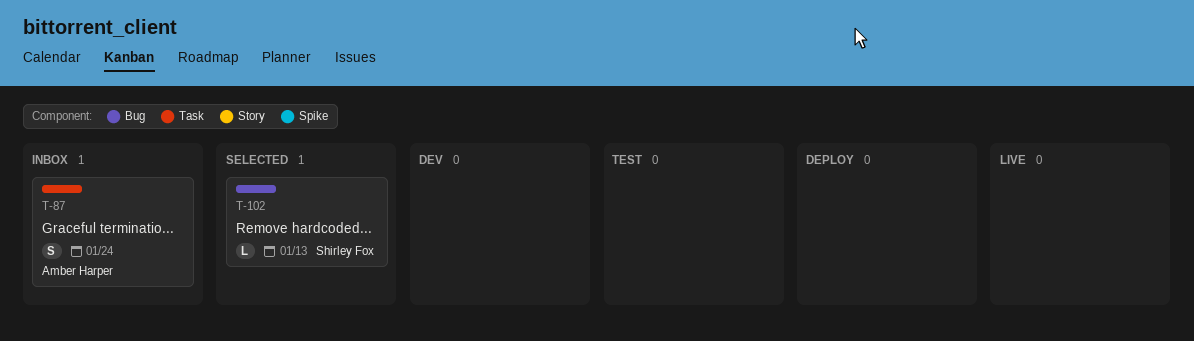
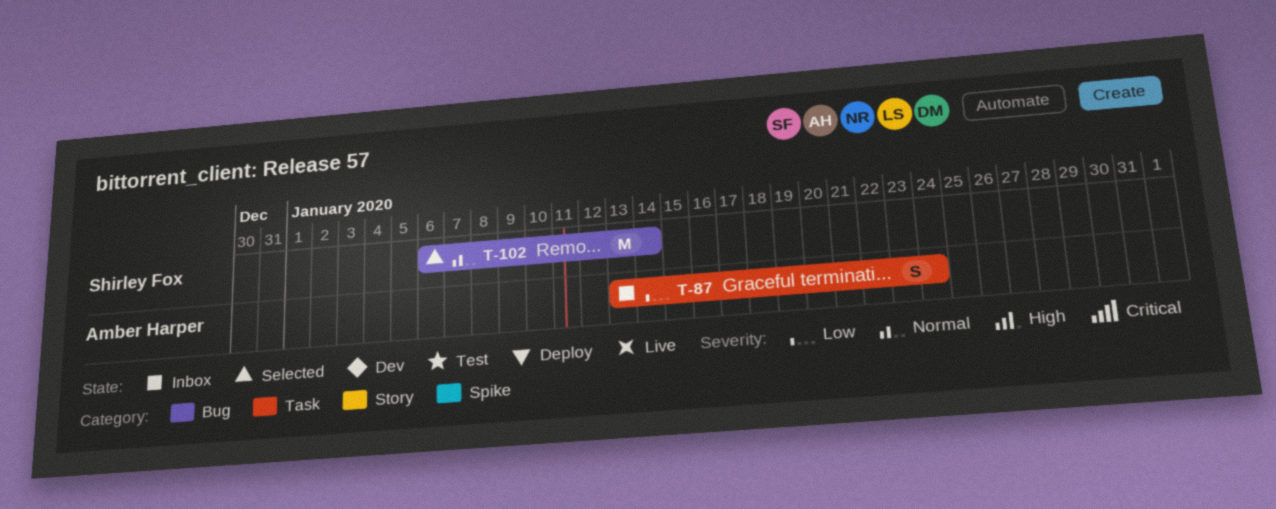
T-102, estimate: L -> M
T-102, due: Jan 13 -> Jan 14

